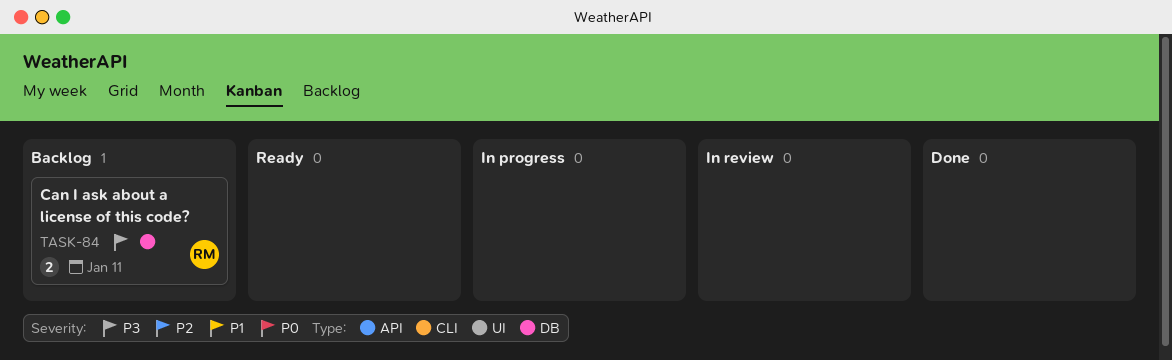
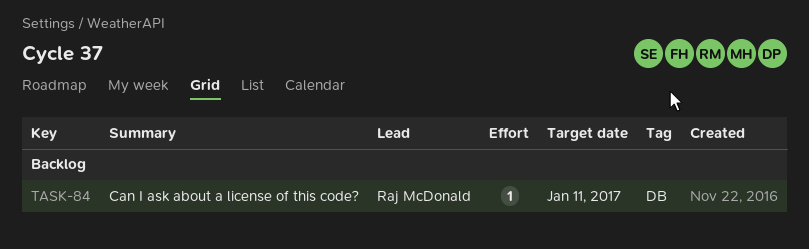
TASK-84, estimate: 2 -> 1

